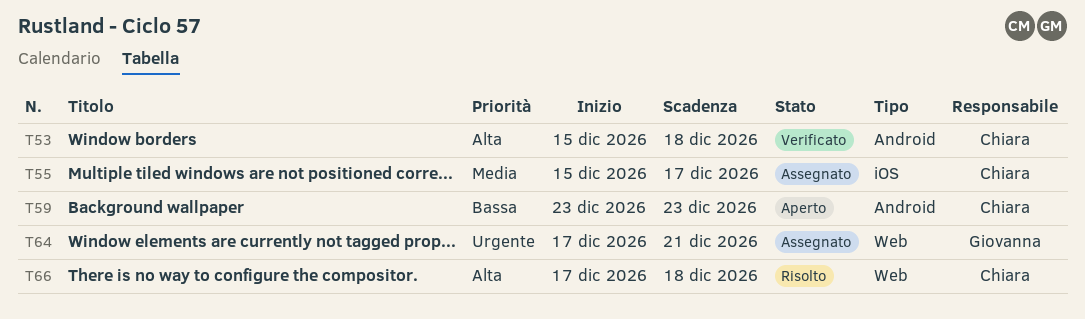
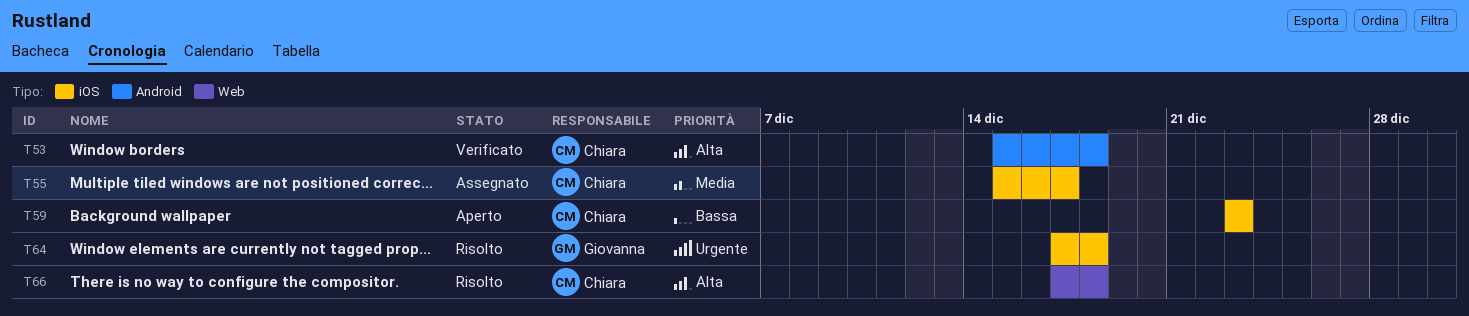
T59, label: Android -> iOS
T64, status: Assegnato -> Risolto
T64, label: Web -> iOS
T64, due: Dec 21 -> Dec 18

